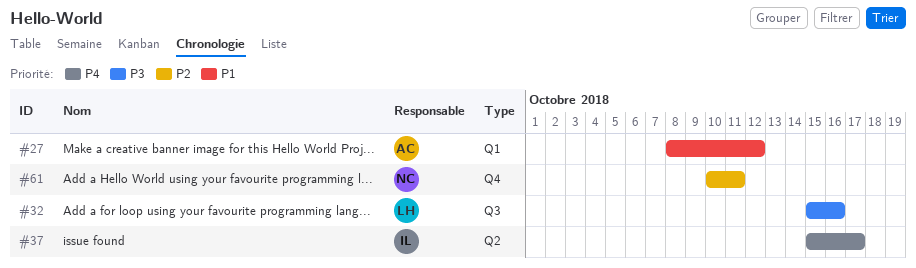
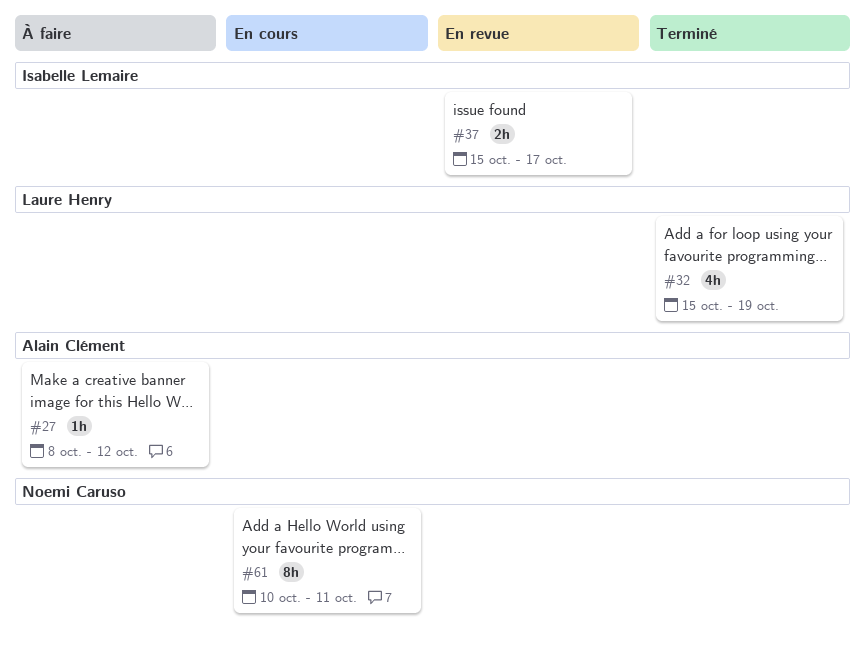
#32, due: Oct 16 -> Oct 19

